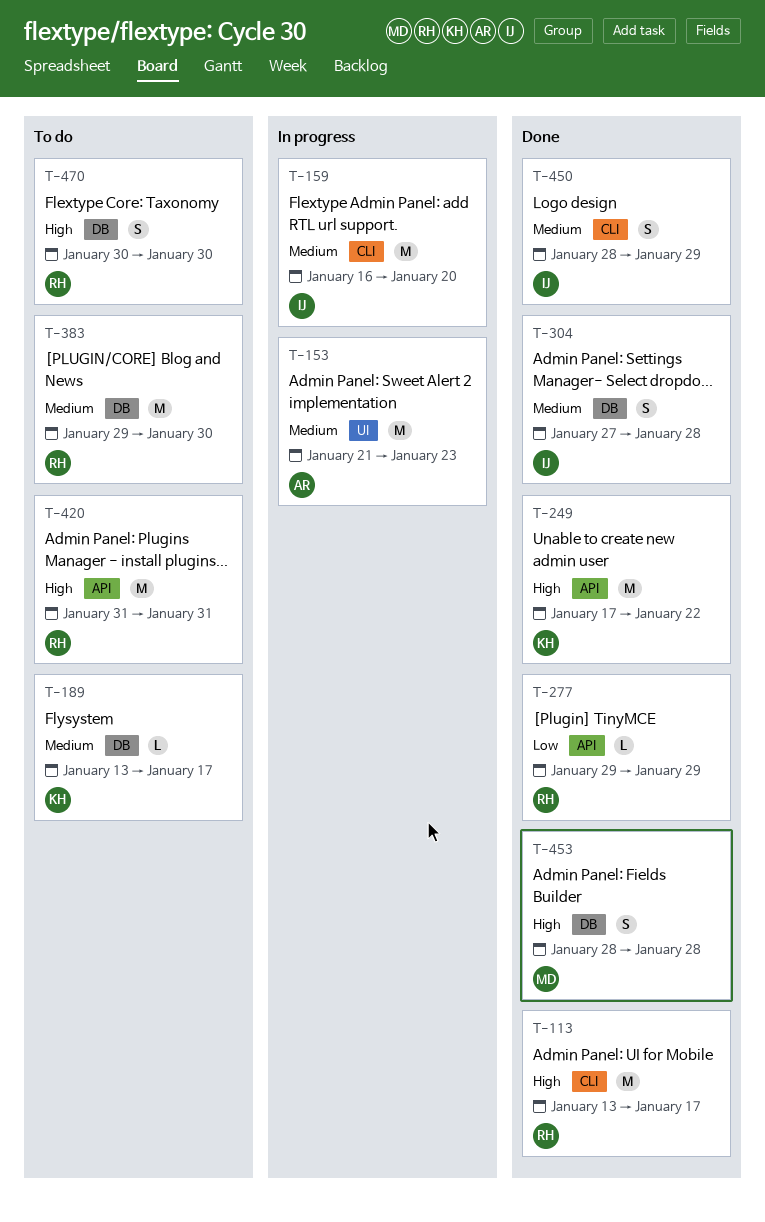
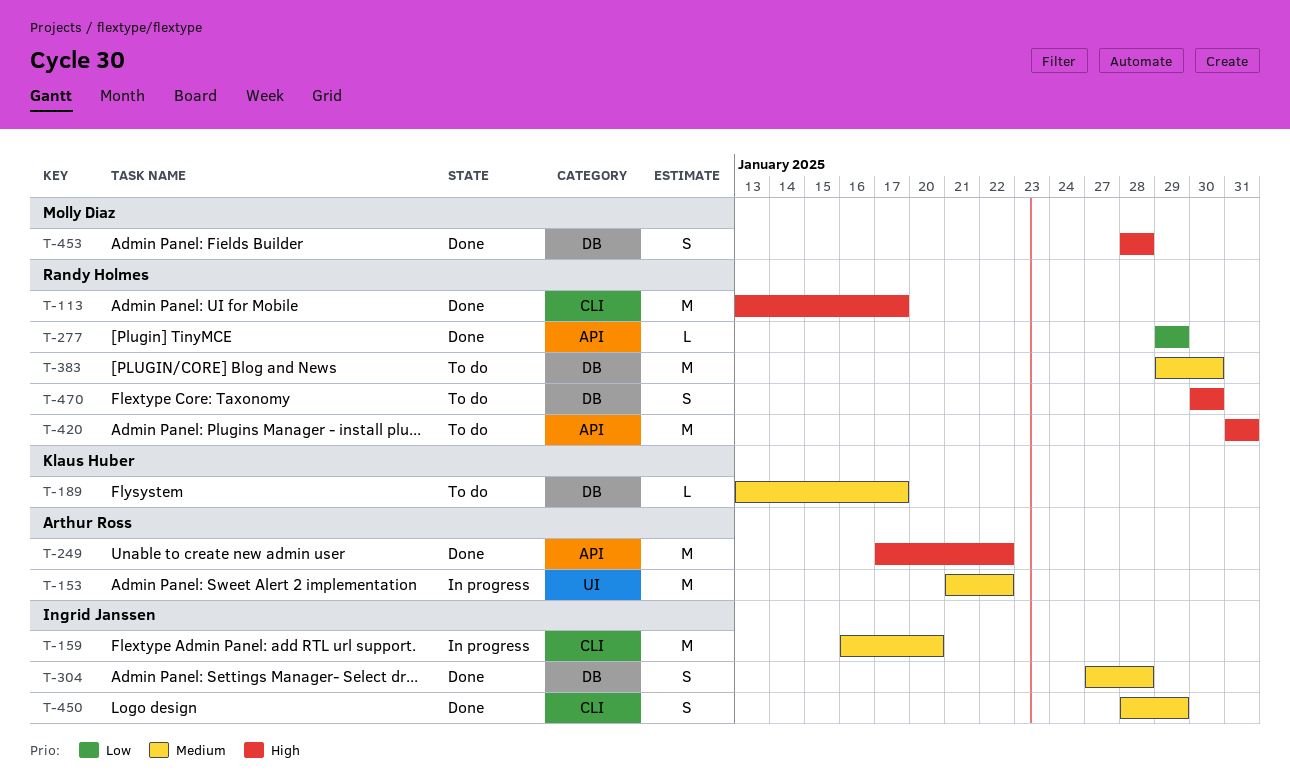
T-153, due: Jan 23 -> Jan 22
T-249, owner: Klaus Huber -> Arthur Ross

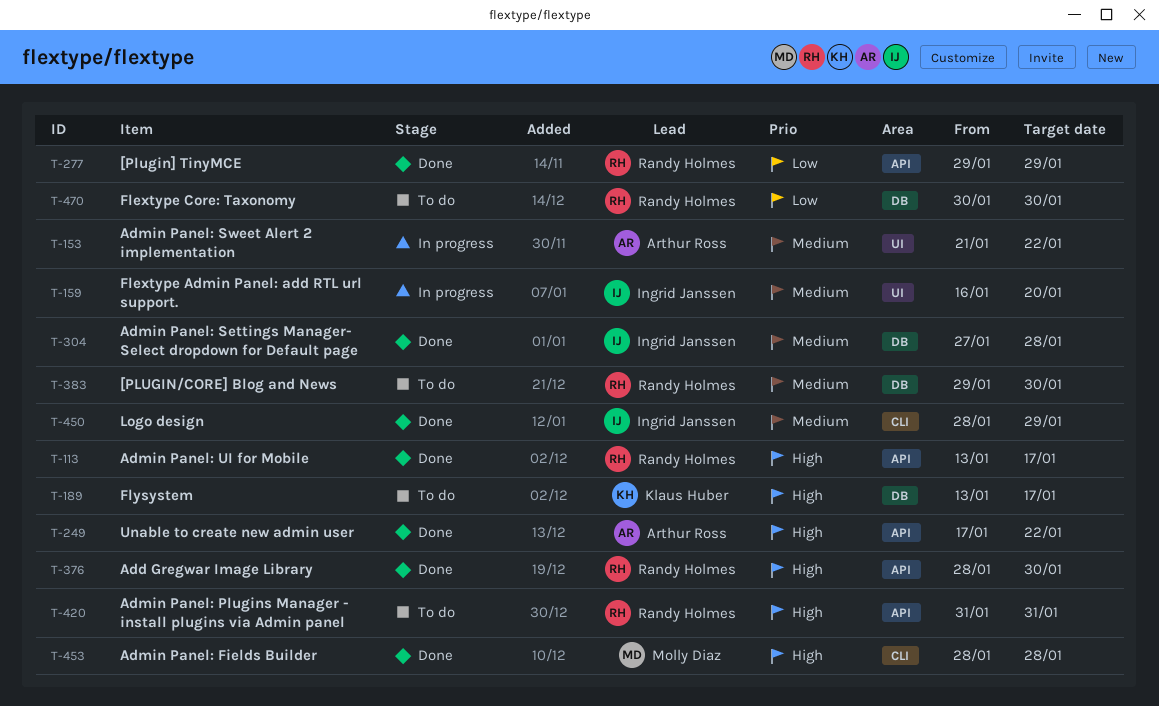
T-113, label: CLI -> API
T-159, label: CLI -> UI
T-189, priority: Medium -> High
T-376: none -> present
T-453, label: DB -> CLI
T-470, priority: High -> Low

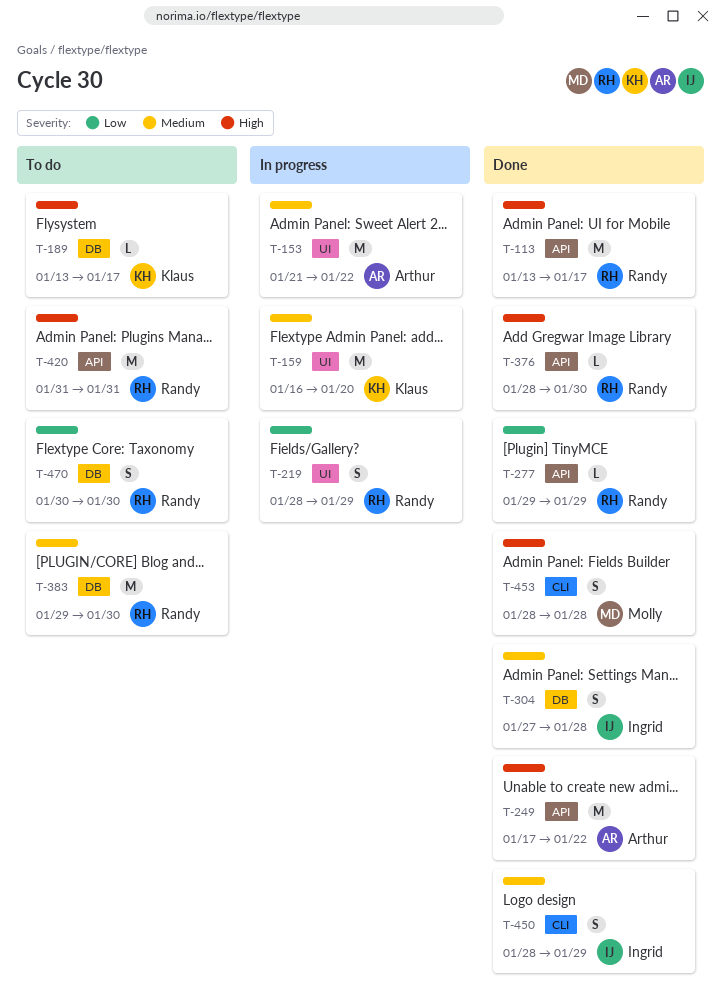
T-159, owner: Ingrid Janssen -> Klaus Huber
T-219: none -> present

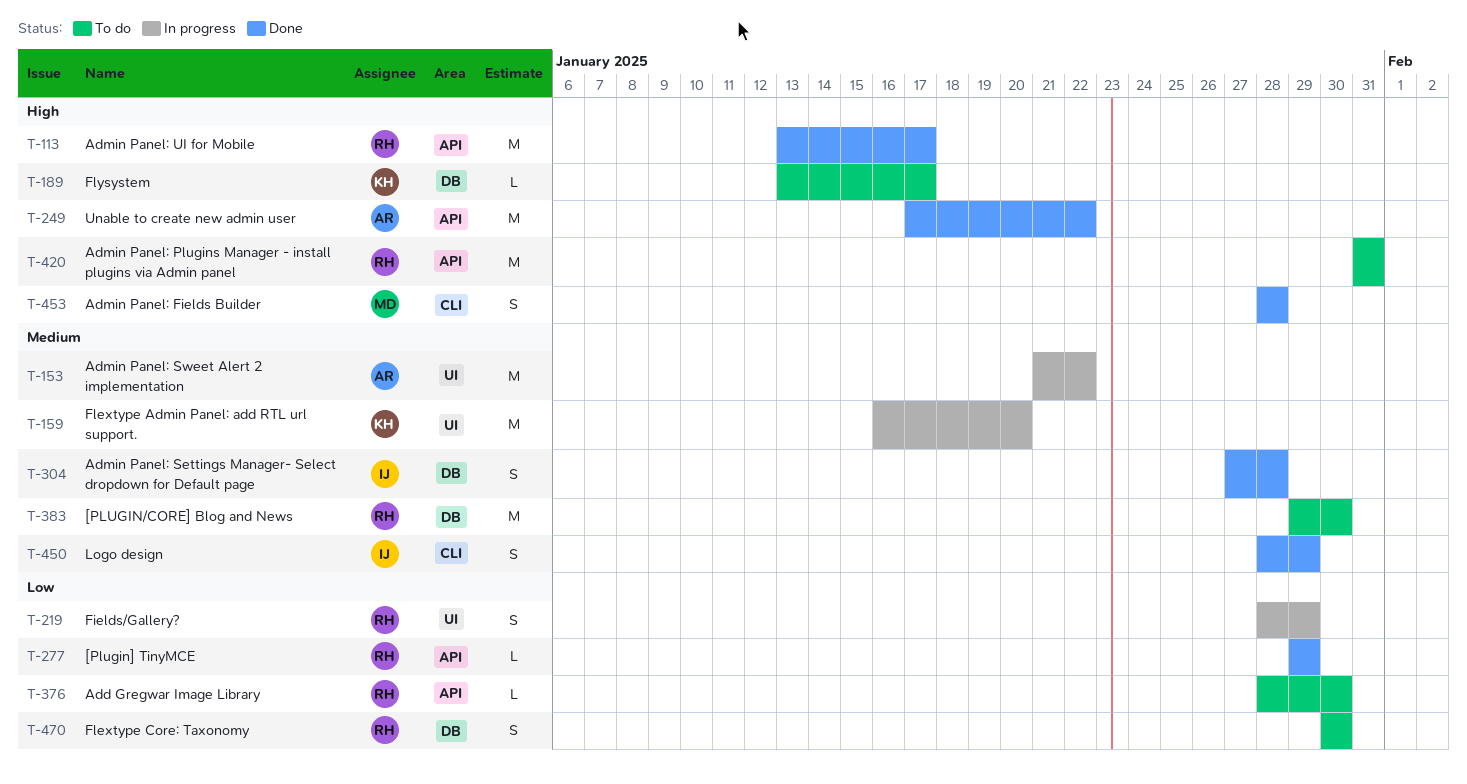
T-376, status: Done -> To do
T-376, priority: High -> Low

